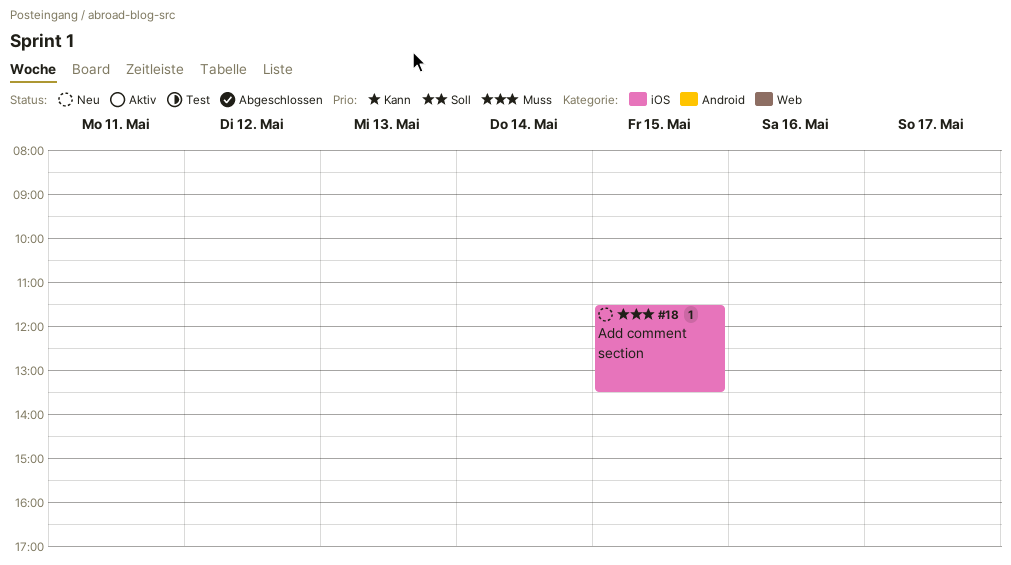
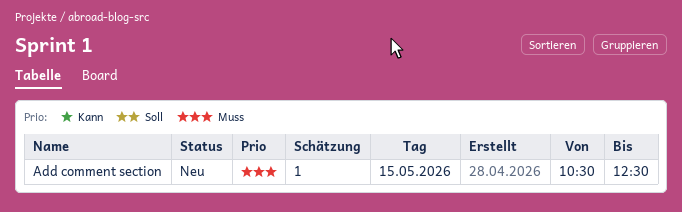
Add comment section, begins: 11:30 -> 10:30
Add comment section, ends: 13:30 -> 12:30

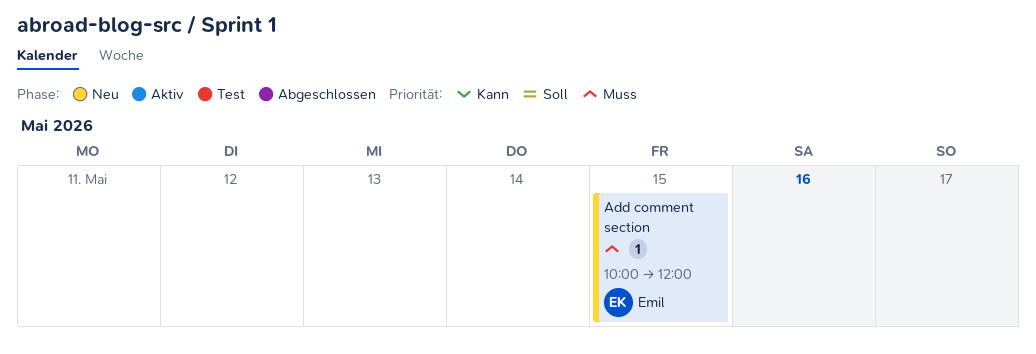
Add comment section, begins: 10:30 -> 10:00
Add comment section, ends: 12:30 -> 12:00

